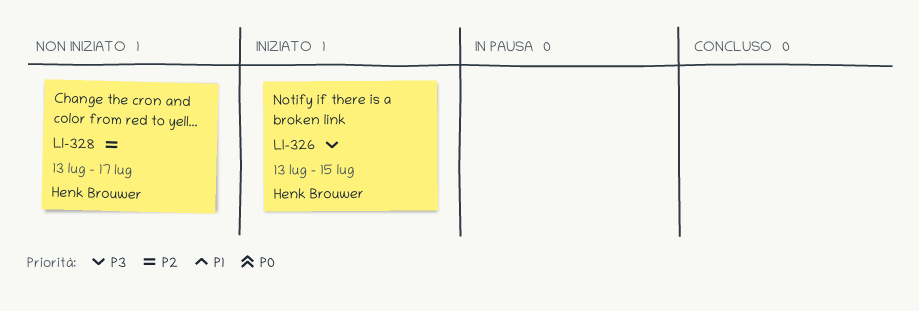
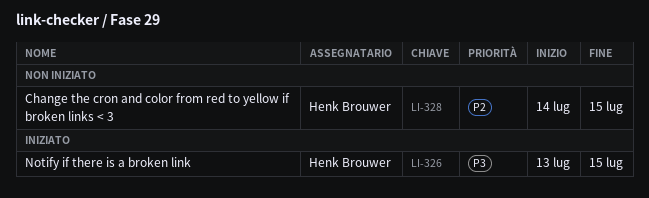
LI-328, start: Jul 13 -> Jul 14
LI-328, due: Jul 17 -> Jul 15

